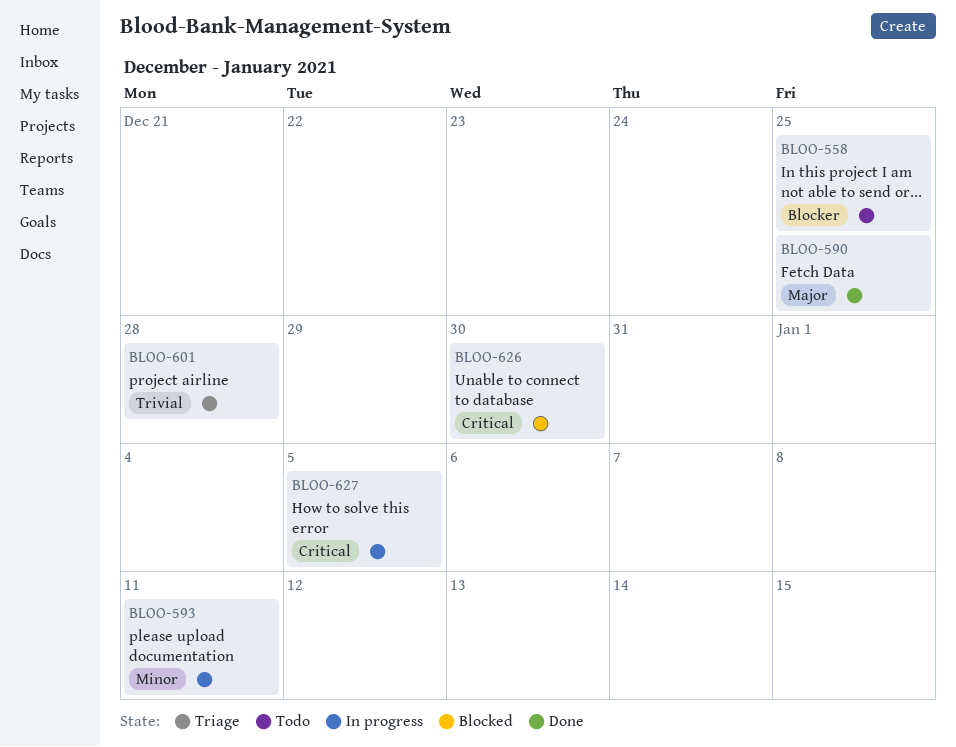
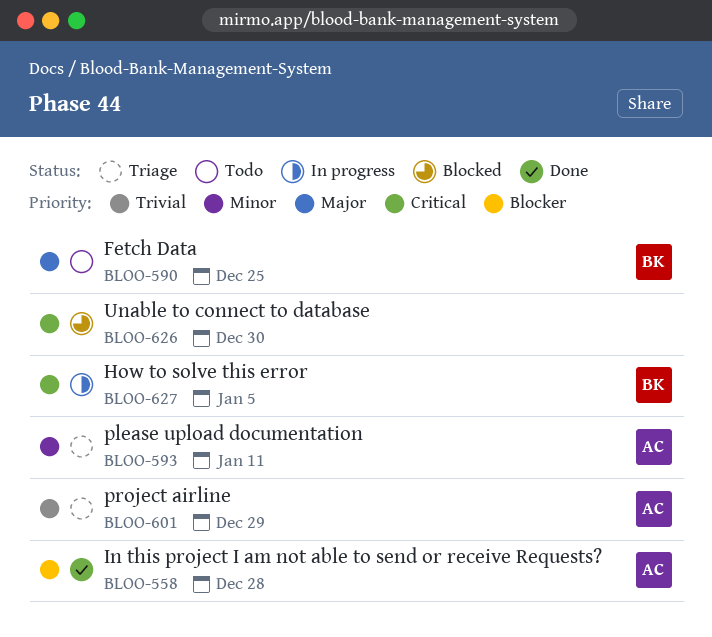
BLOO-558, status: Todo -> Done
BLOO-558, due: Dec 25 -> Dec 28
BLOO-590, status: Done -> Todo
BLOO-593, status: In progress -> Triage
BLOO-601, due: Dec 28 -> Dec 29

